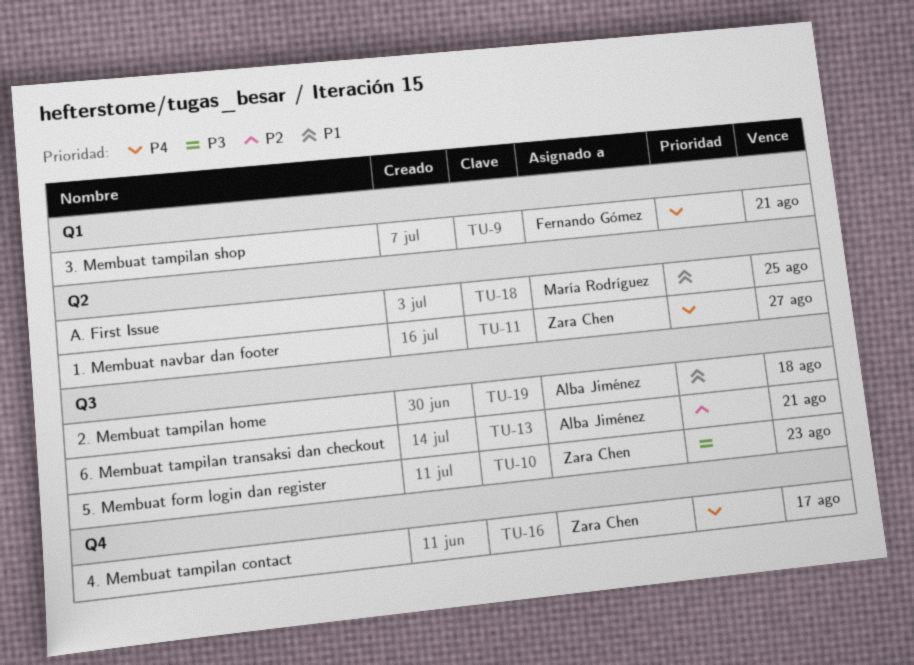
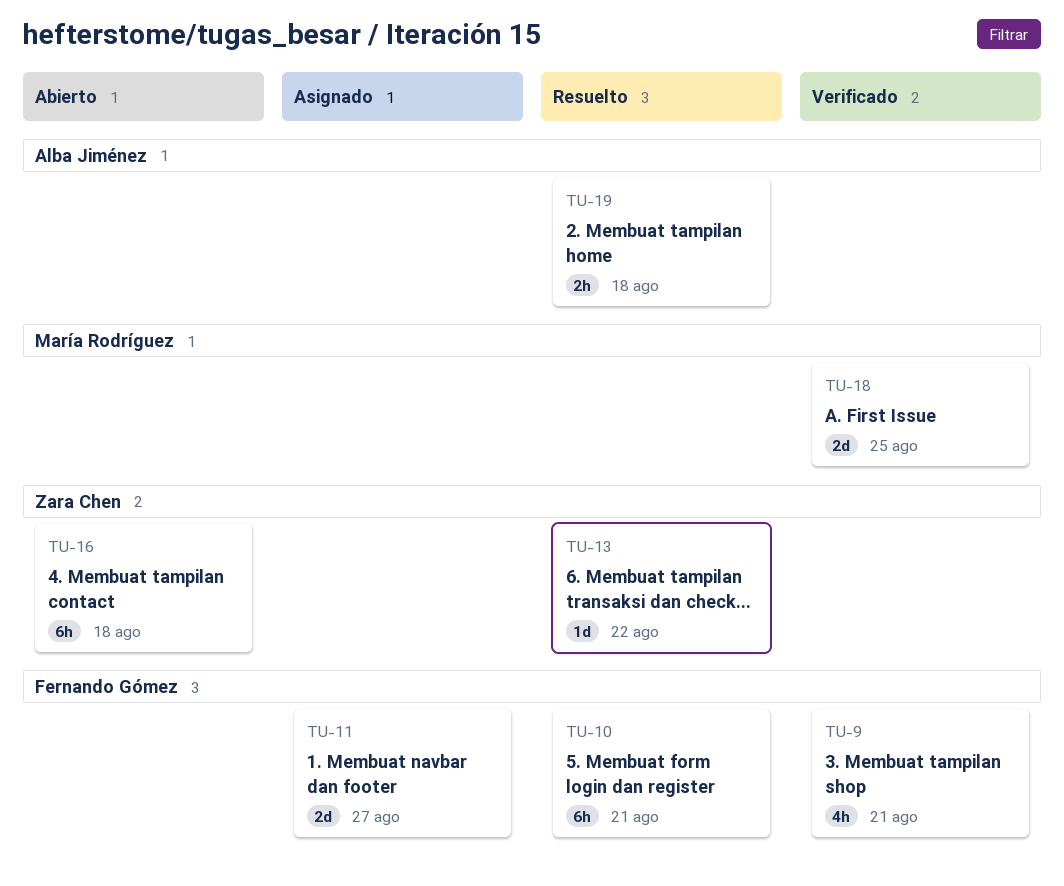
TU-10, owner: Zara Chen -> Fernando Gómez
TU-10, due: Aug 23 -> Aug 21
TU-11, owner: Zara Chen -> Fernando Gómez
TU-13, owner: Alba Jiménez -> Zara Chen
TU-13, due: Aug 21 -> Aug 22
TU-16, due: Aug 17 -> Aug 18

